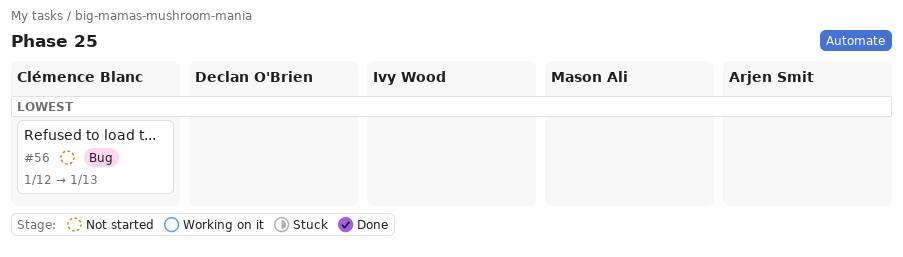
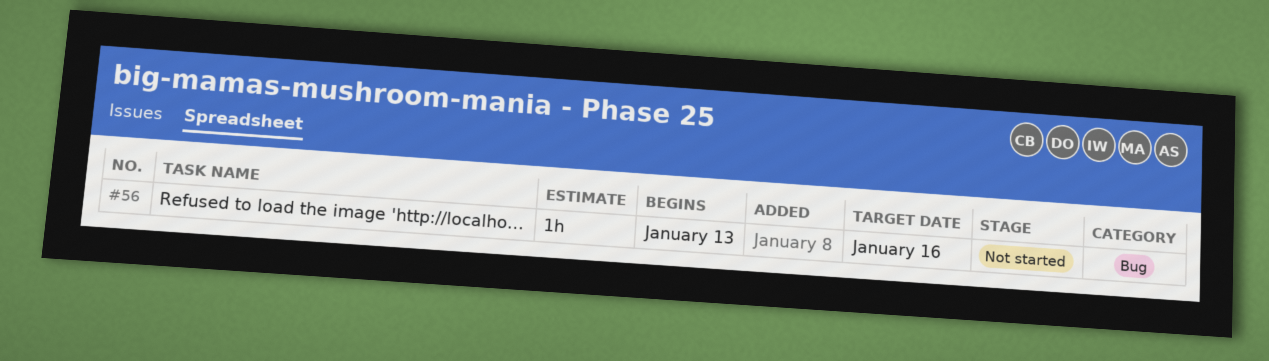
#56, start: Jan 12 -> Jan 13
#56, due: Jan 13 -> Jan 16

